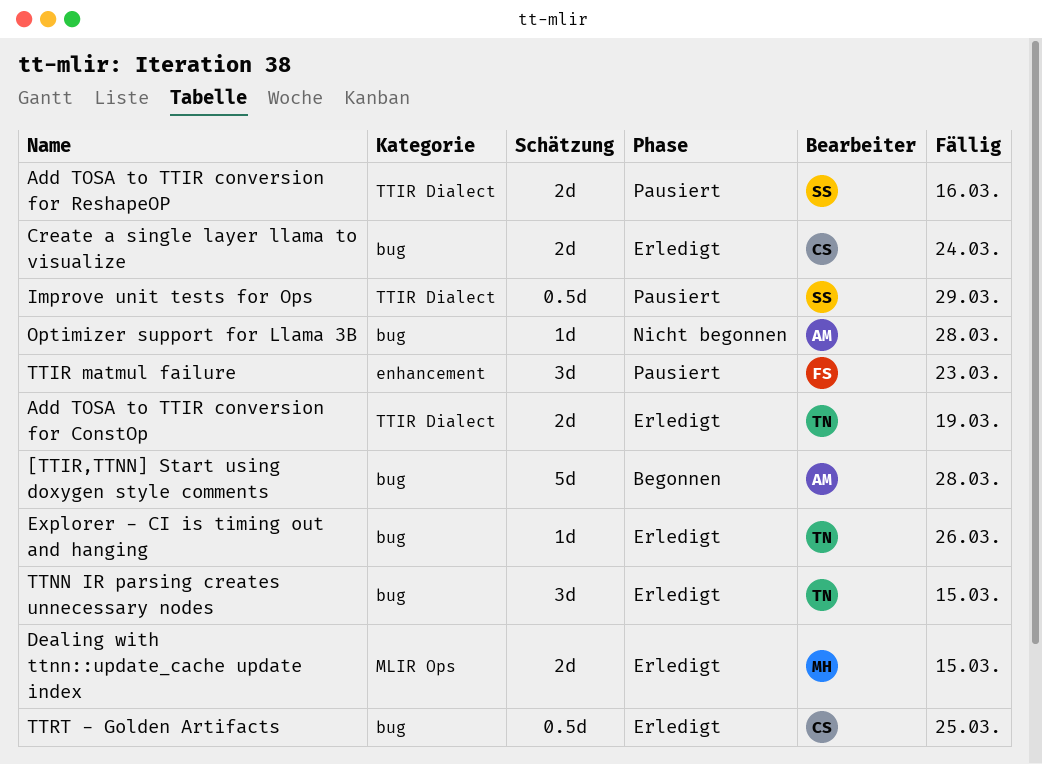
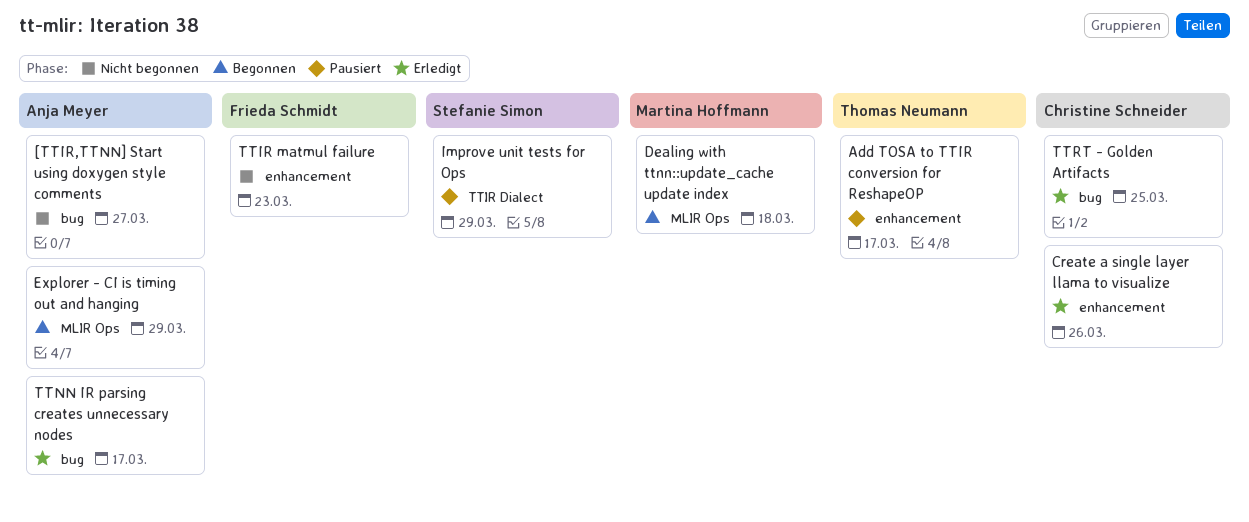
[TTIR,TTNN] Start using doxygen style comments, status: Begonnen -> Nicht begonnen
[TTIR,TTNN] Start using doxygen style comments, due: Mar 28 -> Mar 27
Add TOSA to TTIR conversion for ConstOp: present -> none
Add TOSA to TTIR conversion for ReshapeOP, owner: Stefanie Simon -> Thomas Neumann
Add TOSA to TTIR conversion for ReshapeOP, label: TTIR Dialect -> enhancement
Add TOSA to TTIR conversion for ReshapeOP, due: Mar 16 -> Mar 17
Create a single layer llama to visualize, label: bug -> enhancement
Create a single layer llama to visualize, due: Mar 24 -> Mar 26
Dealing with ttnn::update_cache update index, status: Erledigt -> Begonnen
Dealing with ttnn::update_cache update index, due: Mar 15 -> Mar 18
Explorer - CI is timing out and hanging, status: Erledigt -> Begonnen
Explorer - CI is timing out and hanging, owner: Thomas Neumann -> Anja Meyer
Explorer - CI is timing out and hanging, label: bug -> MLIR Ops
Explorer - CI is timing out and hanging, due: Mar 26 -> Mar 29
Optimizer support for Llama 3B: present -> none
TTIR matmul failure, status: Pausiert -> Nicht begonnen
TTNN IR parsing creates unnecessary nodes, owner: Thomas Neumann -> Anja Meyer
TTNN IR parsing creates unnecessary nodes, due: Mar 15 -> Mar 17

